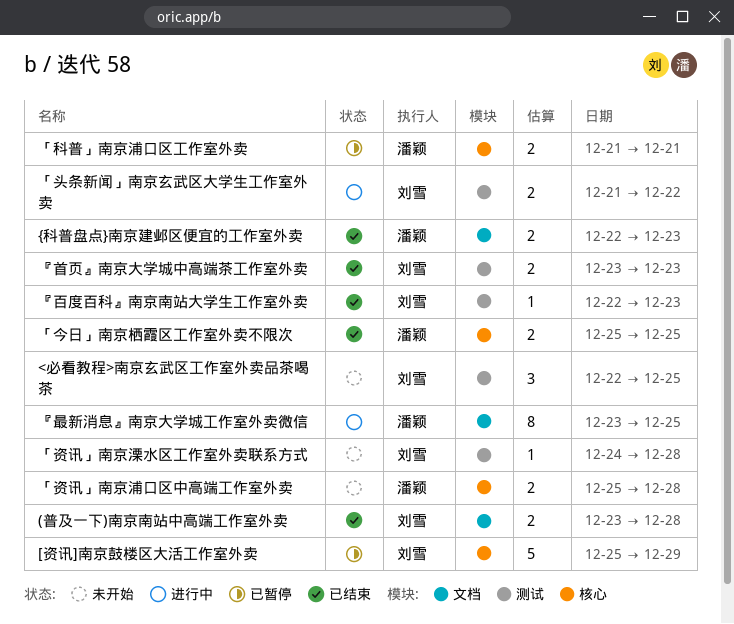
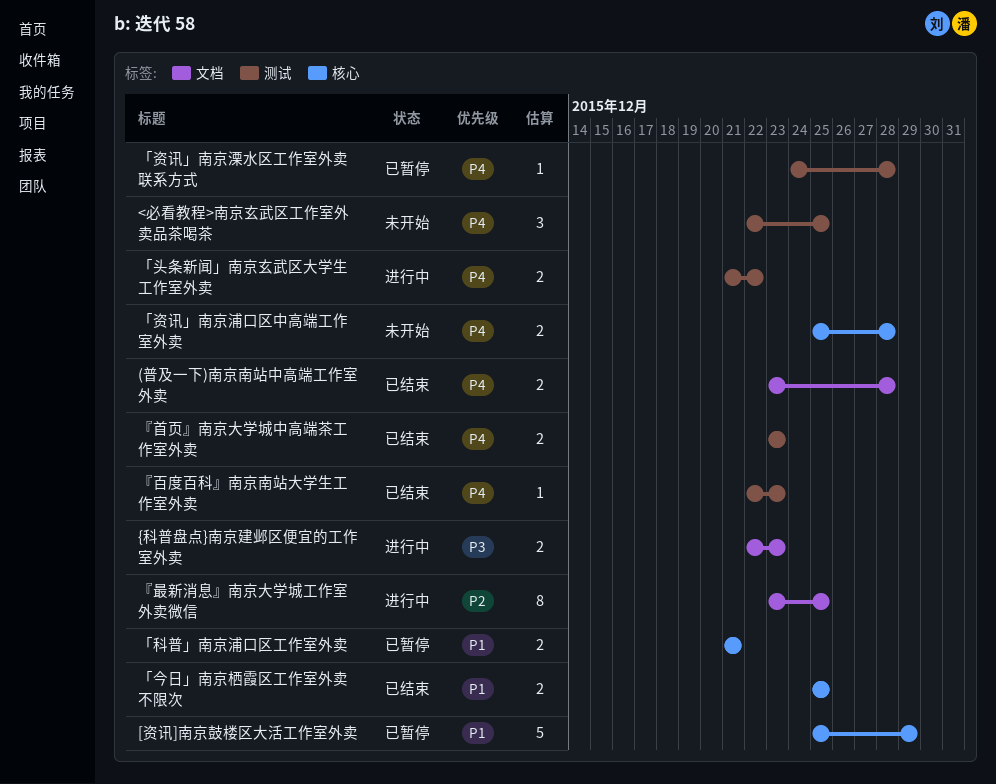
{科普盘点}南京建邺区便宜的工作室外卖, status: 已结束 -> 进行中
「资讯」南京溧水区工作室外卖联系方式, status: 未开始 -> 已暂停

